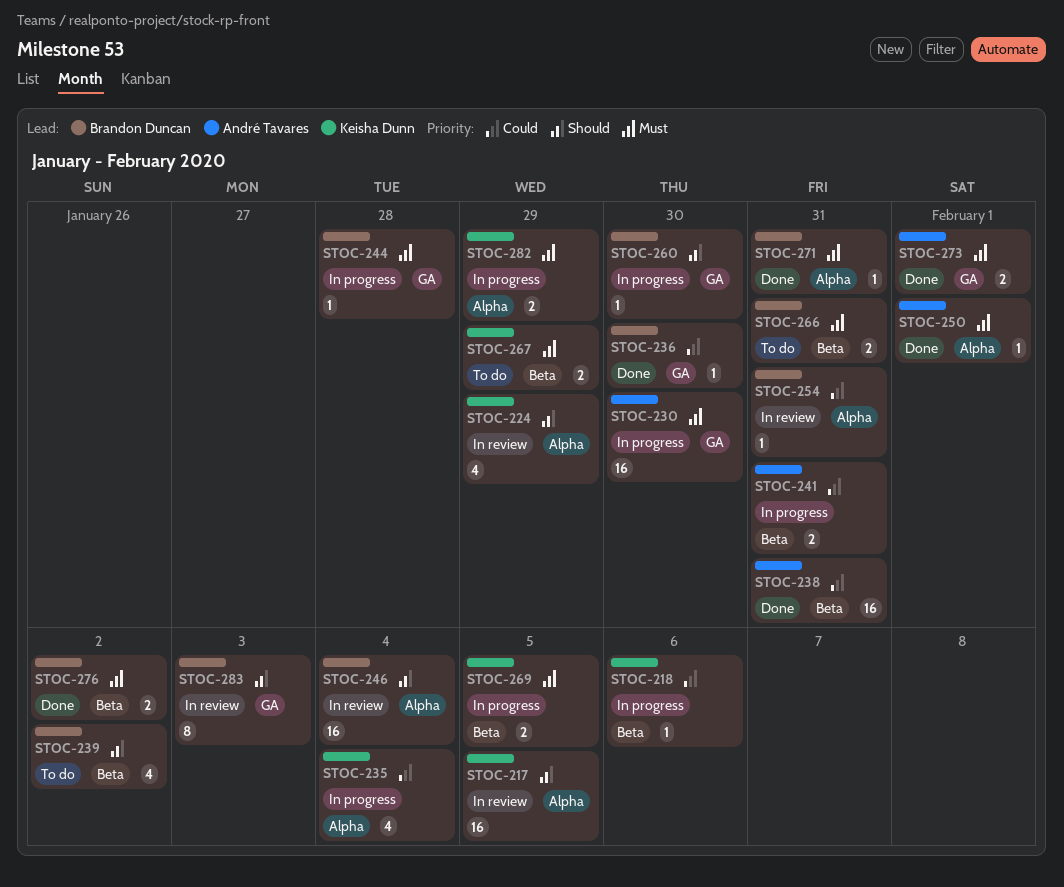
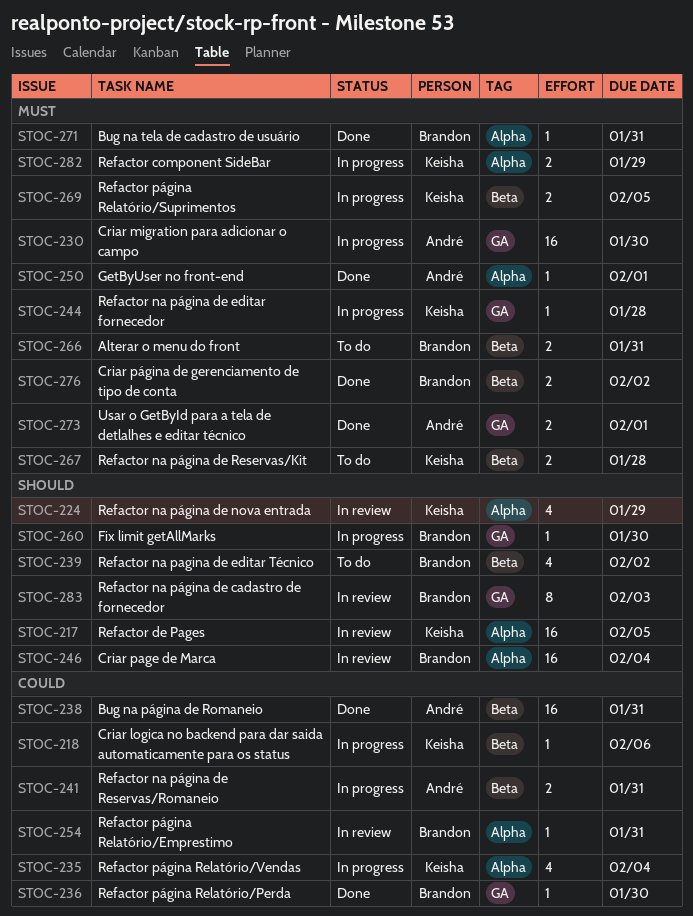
STOC-244, owner: Brandon Duncan -> Keisha Dunn
STOC-267, due: Jan 29 -> Jan 28

